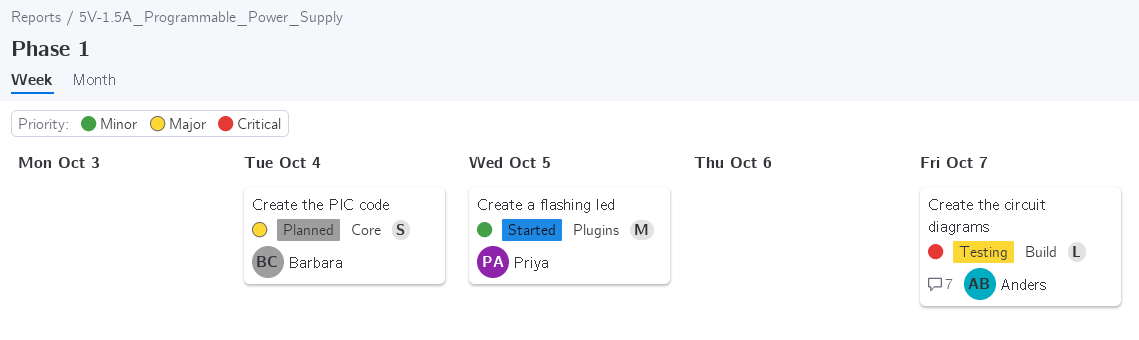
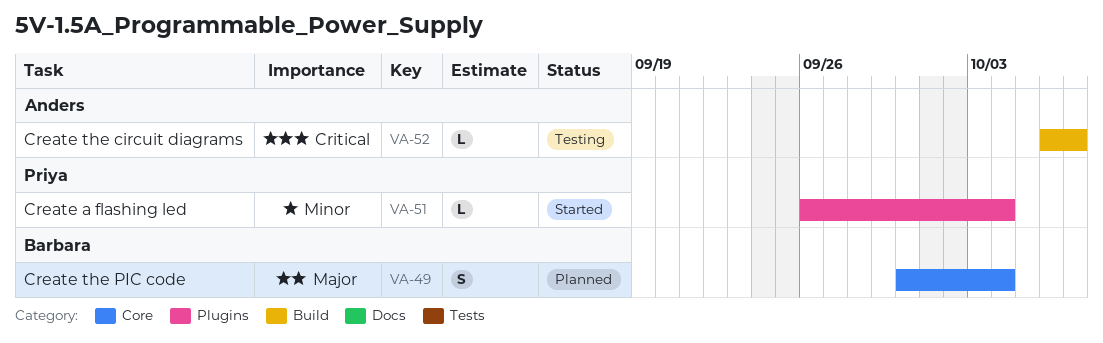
Create a flashing led, estimate: M -> L
Create a flashing led, due: Oct 5 -> Oct 4

